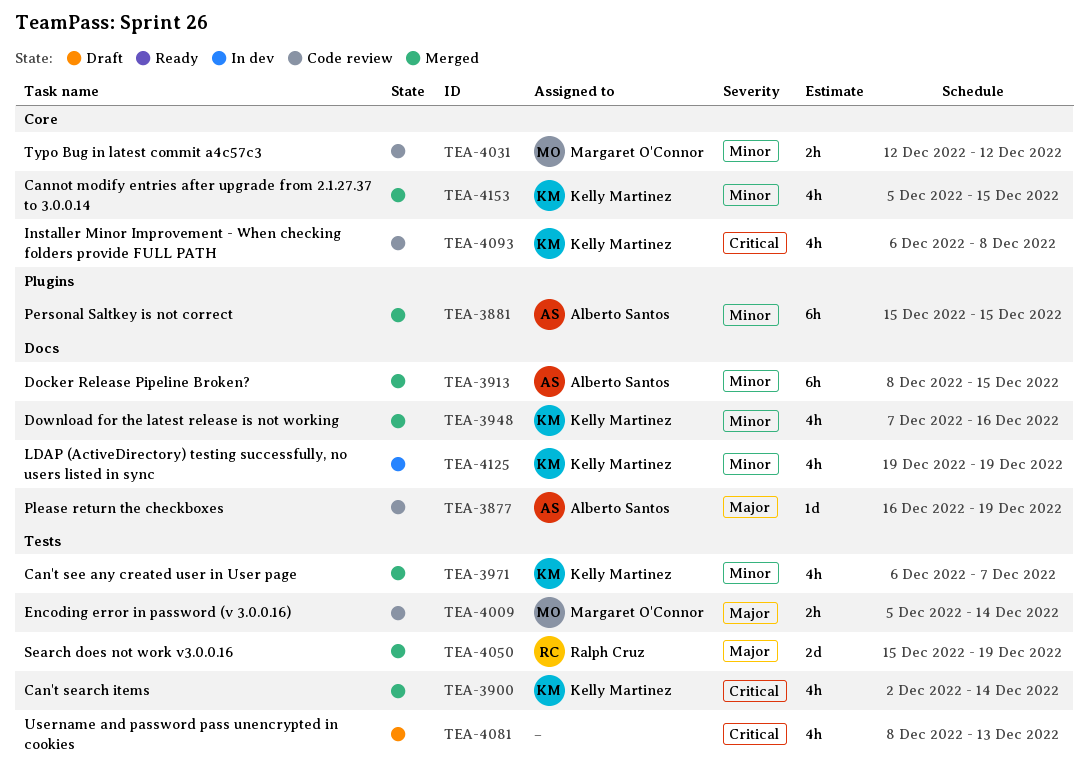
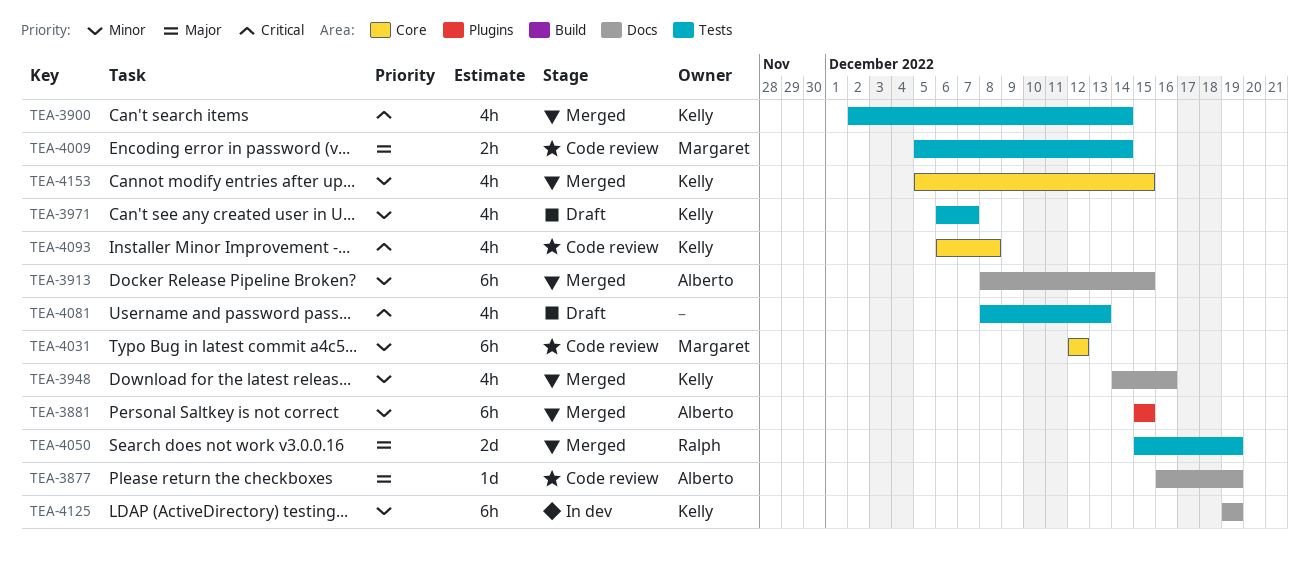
TEA-3948, start: Dec 7 -> Dec 14
TEA-3971, status: Merged -> Draft
TEA-4031, estimate: 2h -> 6h
TEA-4125, estimate: 4h -> 6h

